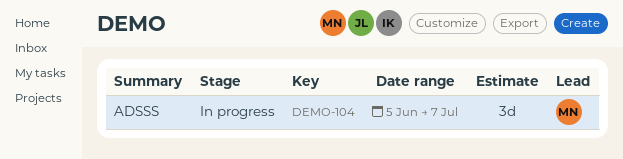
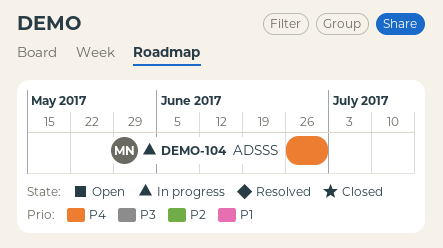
DEMO-104, start: Jun 5 -> Jun 26
DEMO-104, due: Jul 7 -> Jun 30

